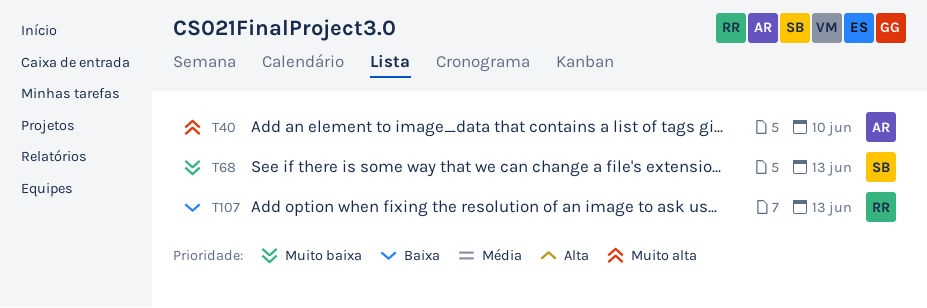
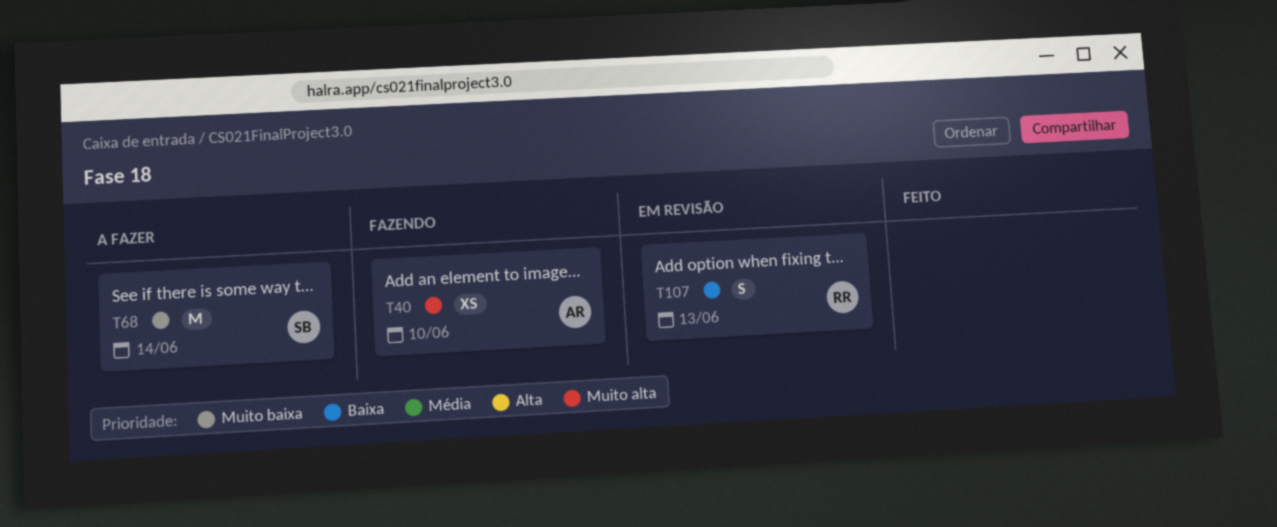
T68, due: Jun 13 -> Jun 14

